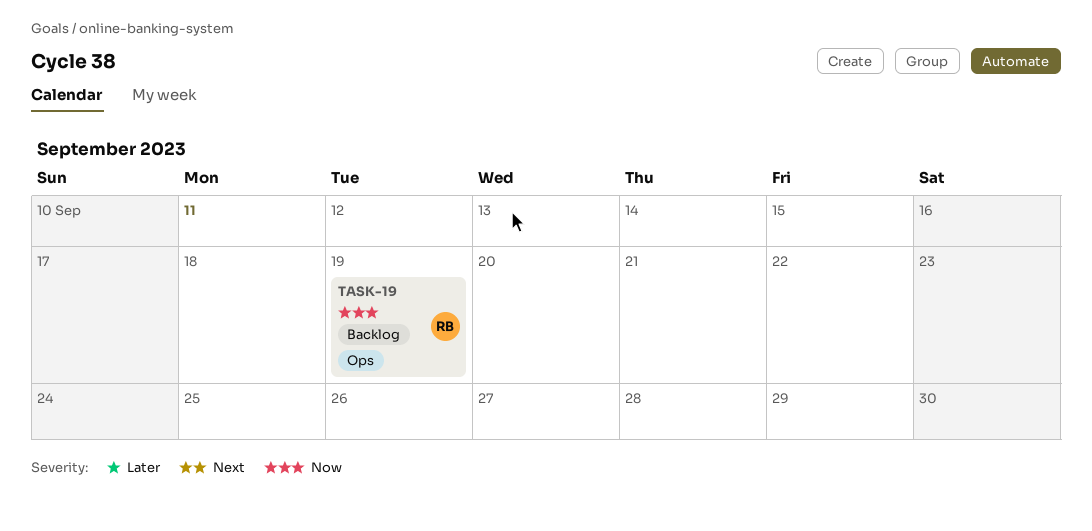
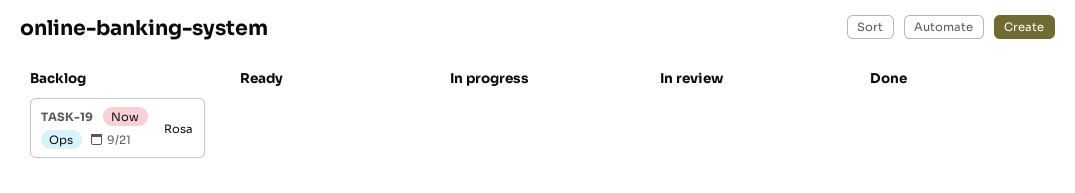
TASK-19, due: Sep 19 -> Sep 21

